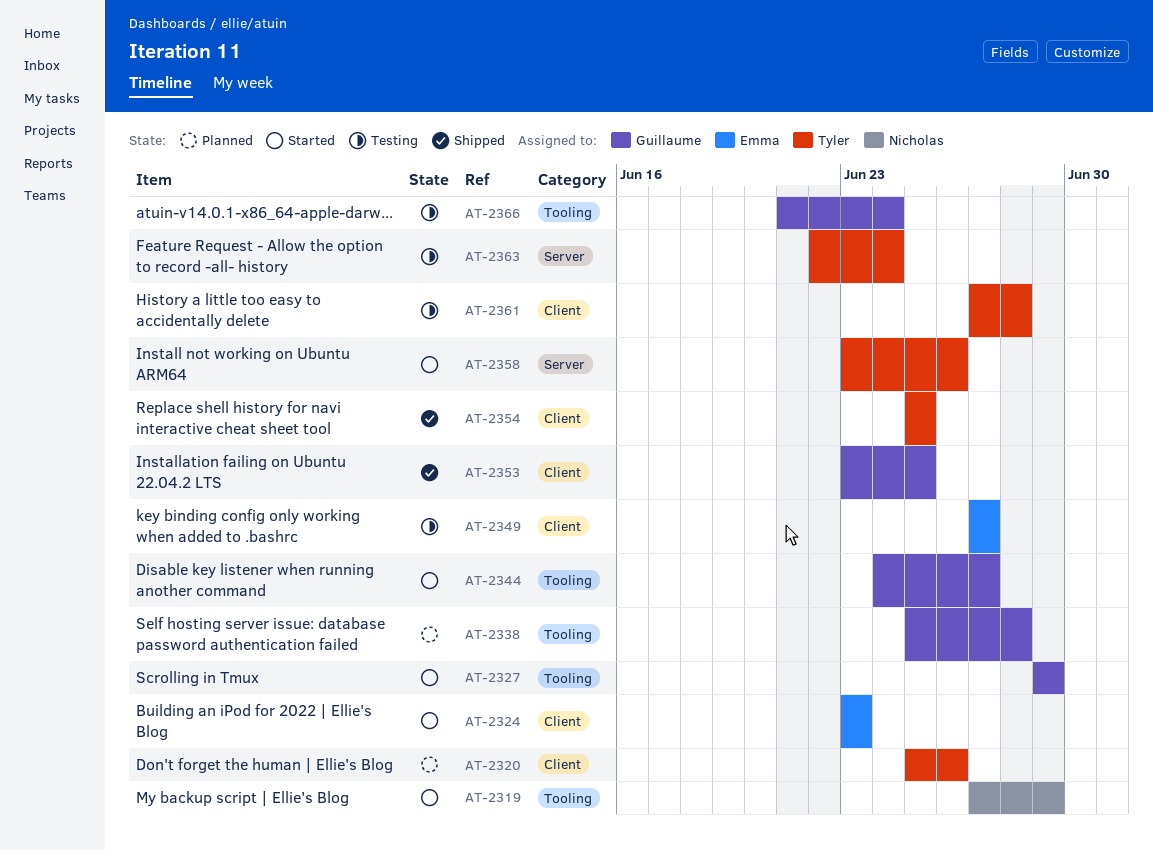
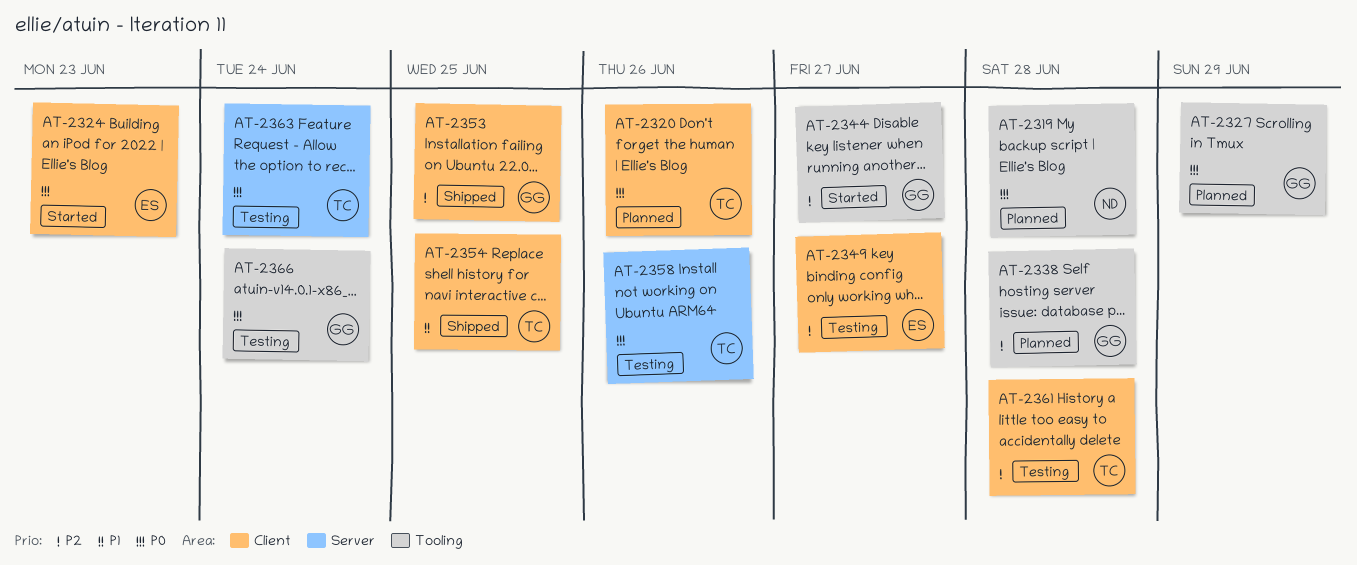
AT-2319, status: Started -> Planned
AT-2319, due: Jun 29 -> Jun 28
AT-2327, status: Started -> Planned
AT-2358, status: Started -> Testing

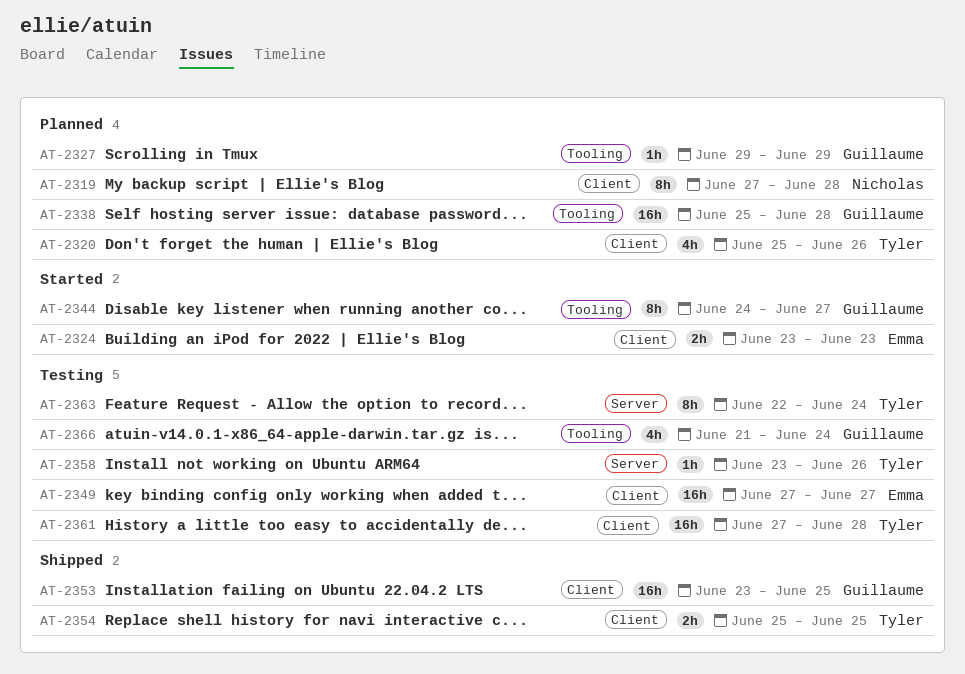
AT-2319, label: Tooling -> Client

